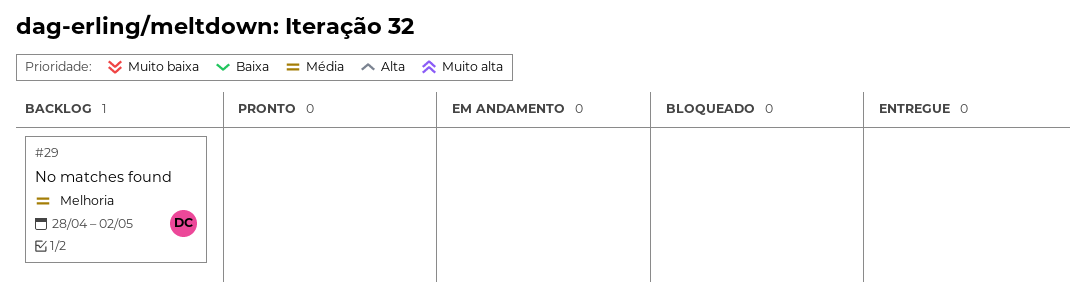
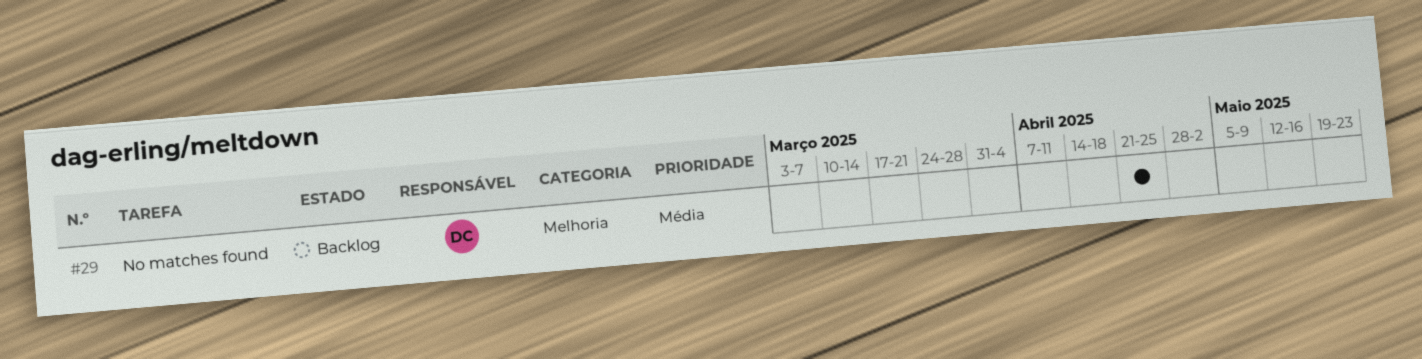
#29, start: Apr 28 -> Apr 21
#29, due: May 2 -> Apr 25

